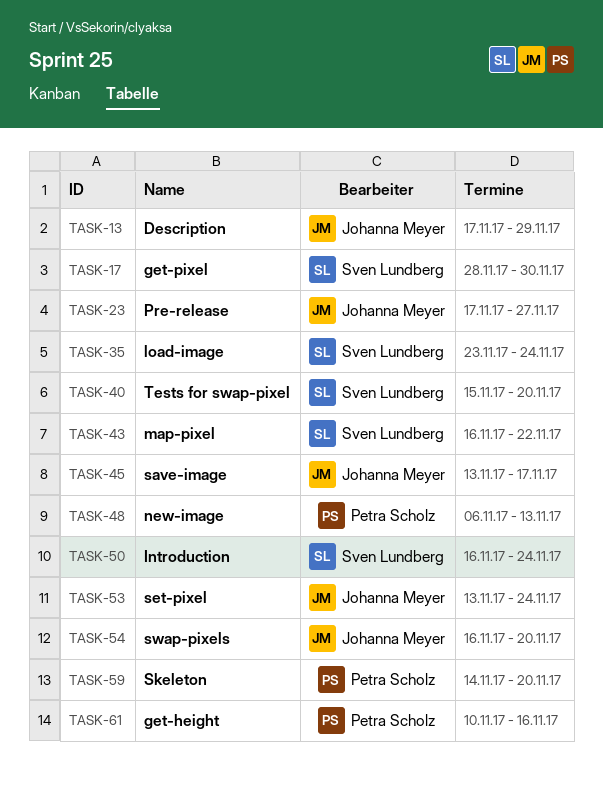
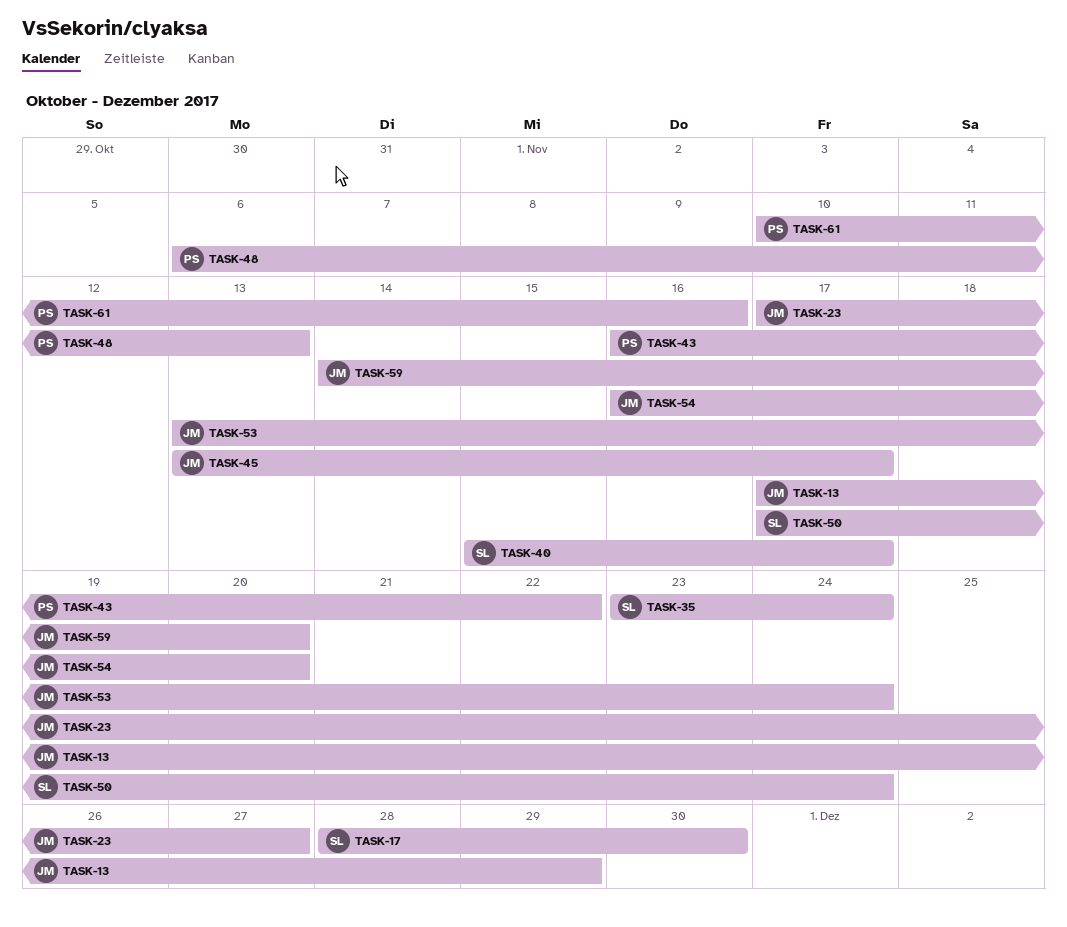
TASK-40, due: Nov 20 -> Nov 17
TASK-43, owner: Sven Lundberg -> Petra Scholz
TASK-50, start: Nov 16 -> Nov 17
TASK-59, owner: Petra Scholz -> Johanna Meyer

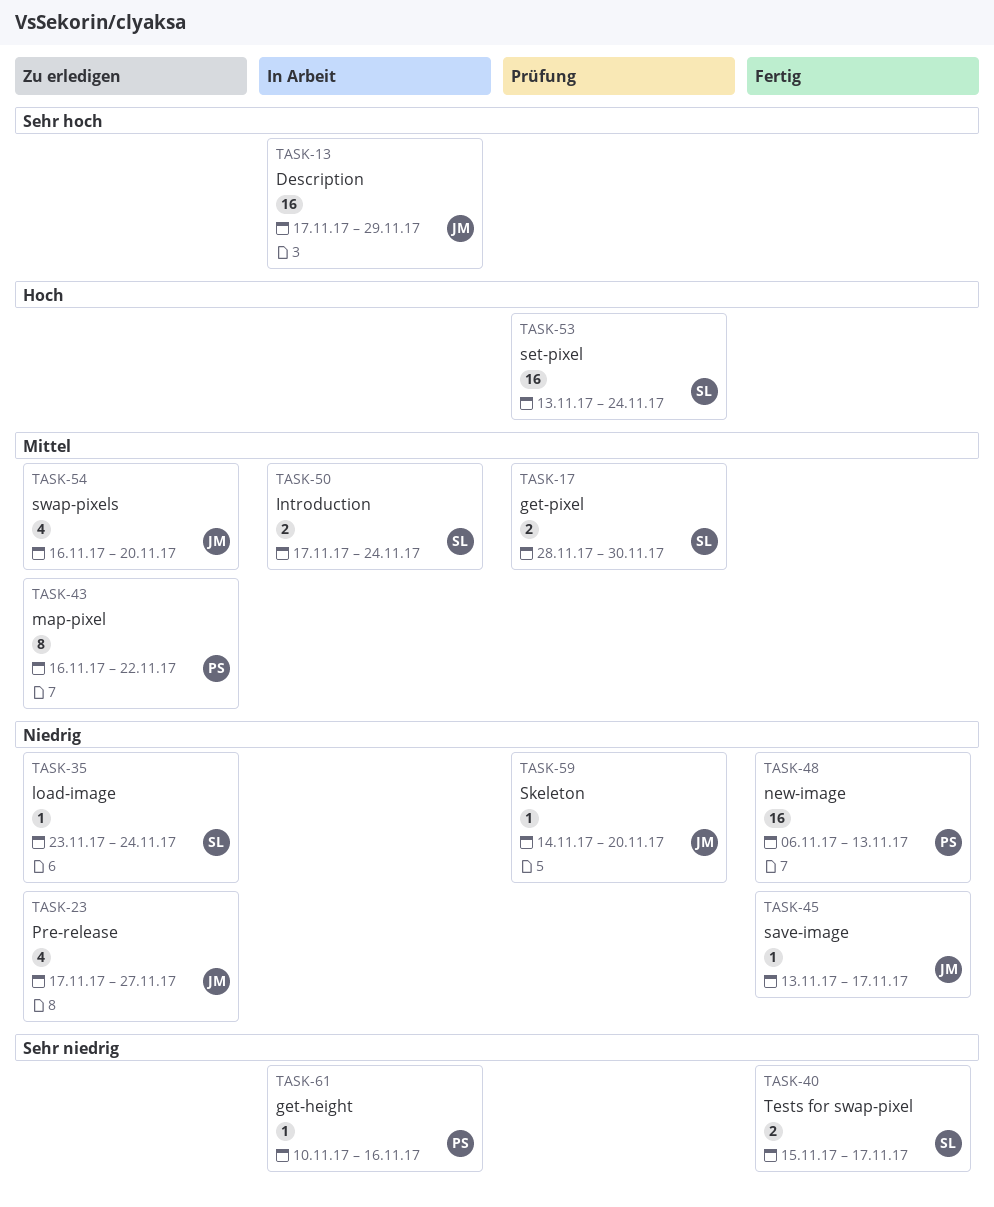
TASK-53, owner: JM -> SL

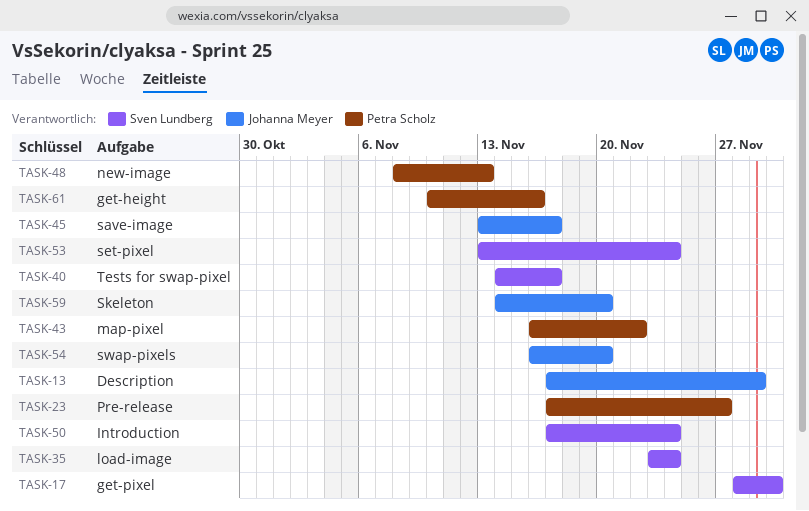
TASK-23, owner: Johanna Meyer -> Petra Scholz
TASK-40, start: Nov 15 -> Nov 14
TASK-48, start: Nov 6 -> Nov 8

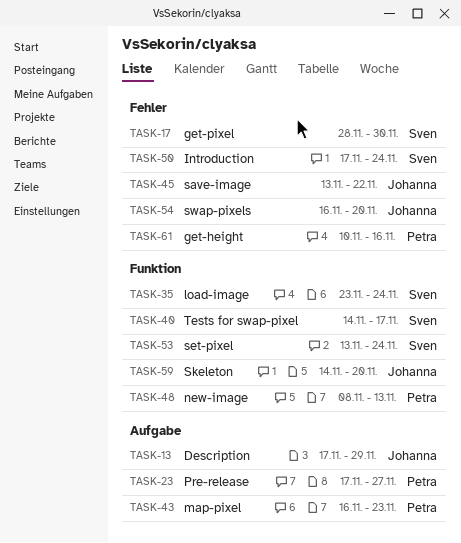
TASK-43, due: Nov 22 -> Nov 23
TASK-45, due: Nov 17 -> Nov 22

